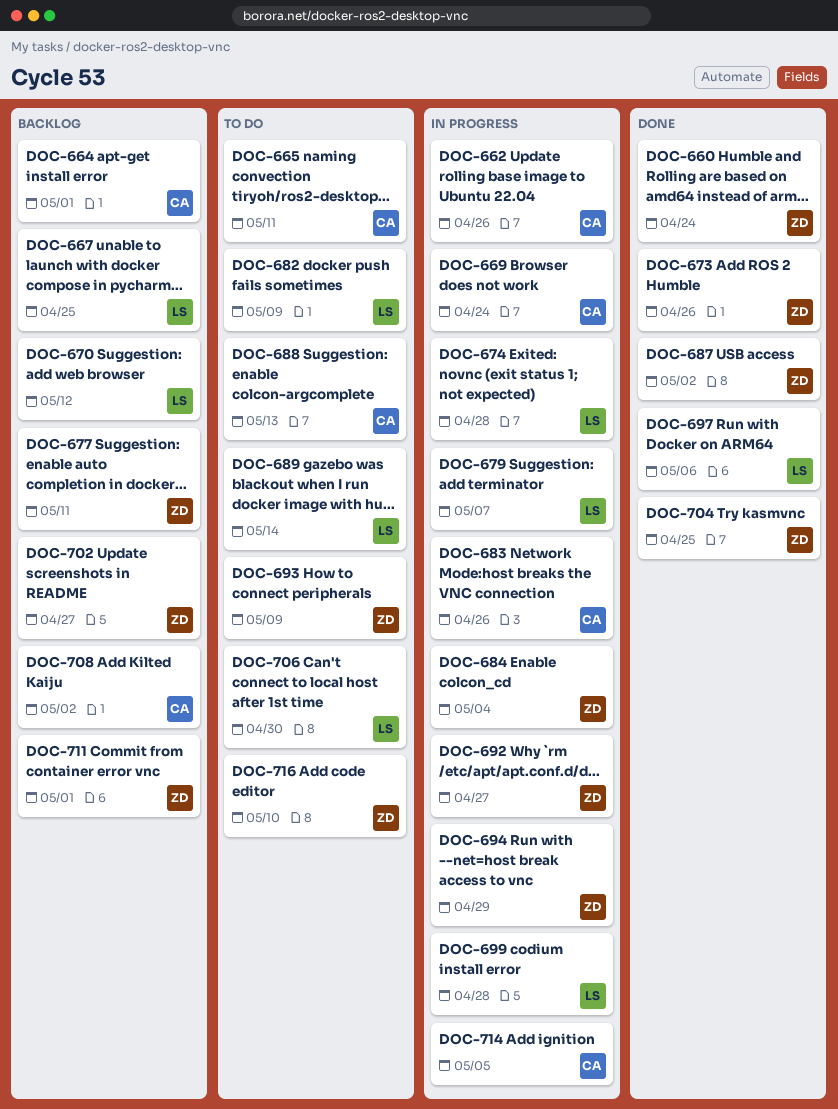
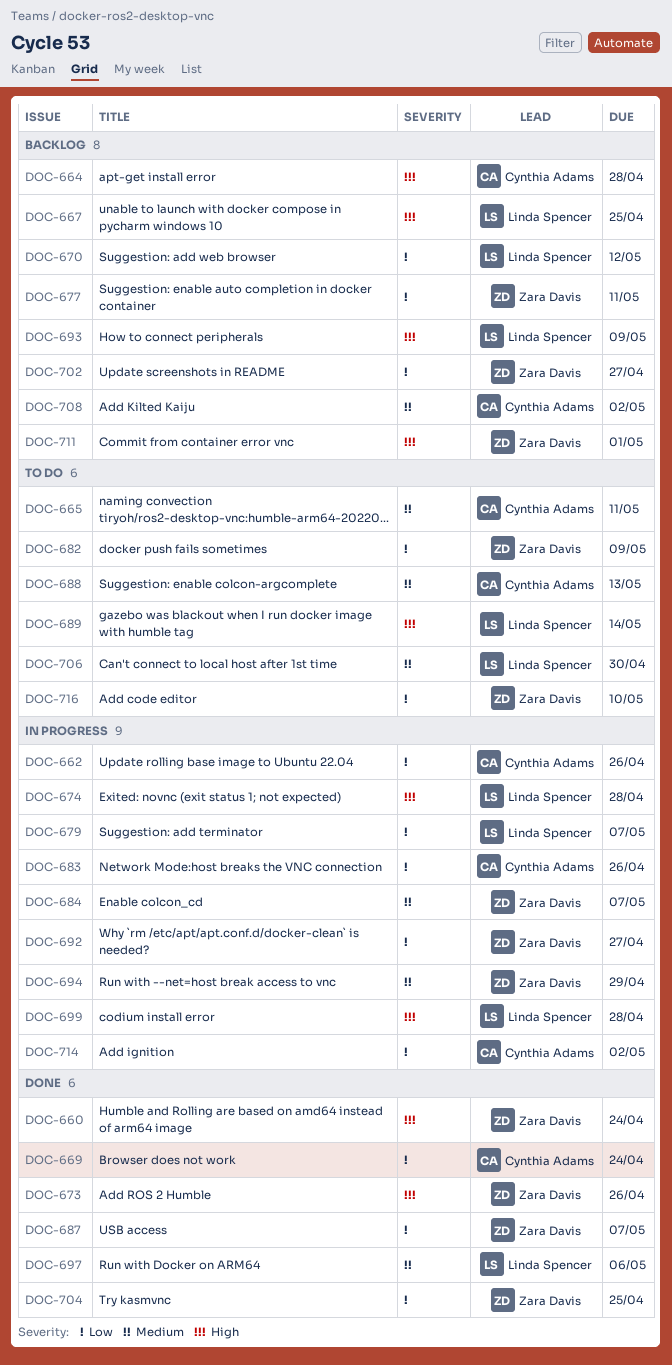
DOC-664, due: May 1 -> Apr 28
DOC-669, status: In progress -> Done
DOC-682, owner: Linda Spencer -> Zara Davis
DOC-684, due: May 4 -> May 7
DOC-687, due: May 2 -> May 7
DOC-693, status: To do -> Backlog
DOC-693, owner: Zara Davis -> Linda Spencer
DOC-714, due: May 5 -> May 2

